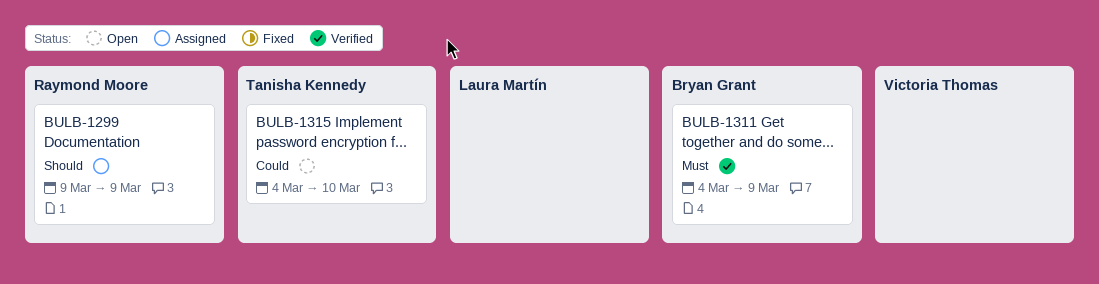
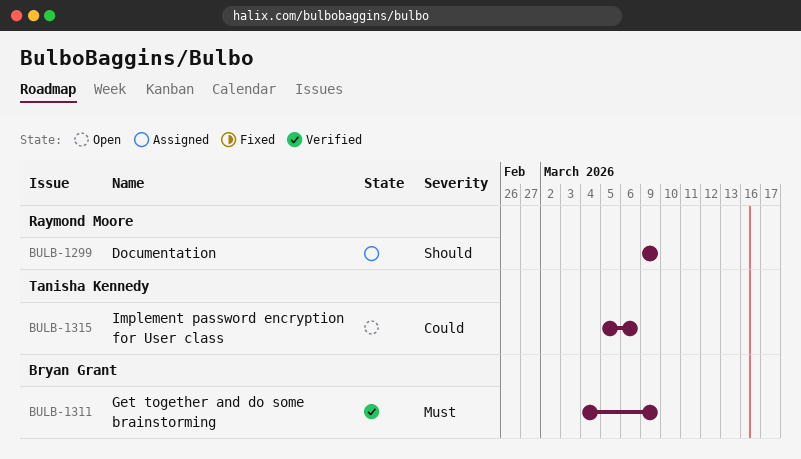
BULB-1315, start: Mar 4 -> Mar 5
BULB-1315, due: Mar 10 -> Mar 6

